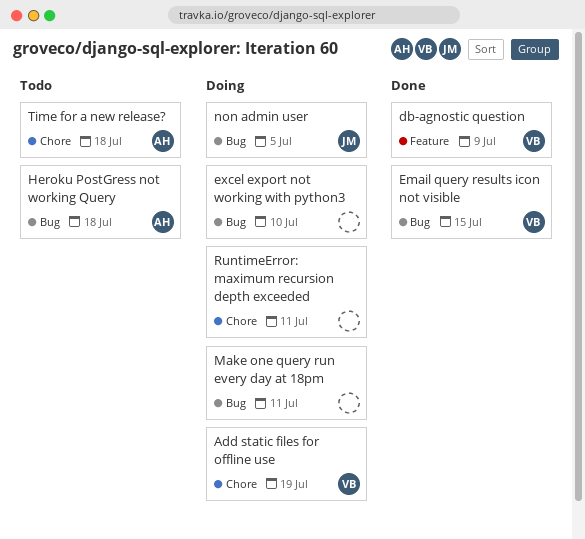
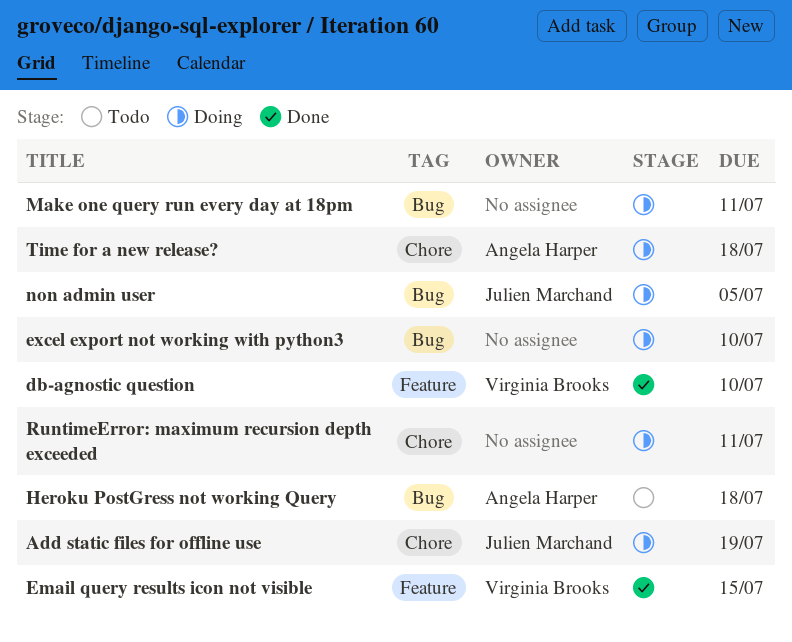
Add static files for offline use, owner: Virginia Brooks -> Julien Marchand
db-agnostic question, due: Jul 9 -> Jul 10
Email query results icon not visible, label: Bug -> Feature
Time for a new release?, status: Todo -> Doing

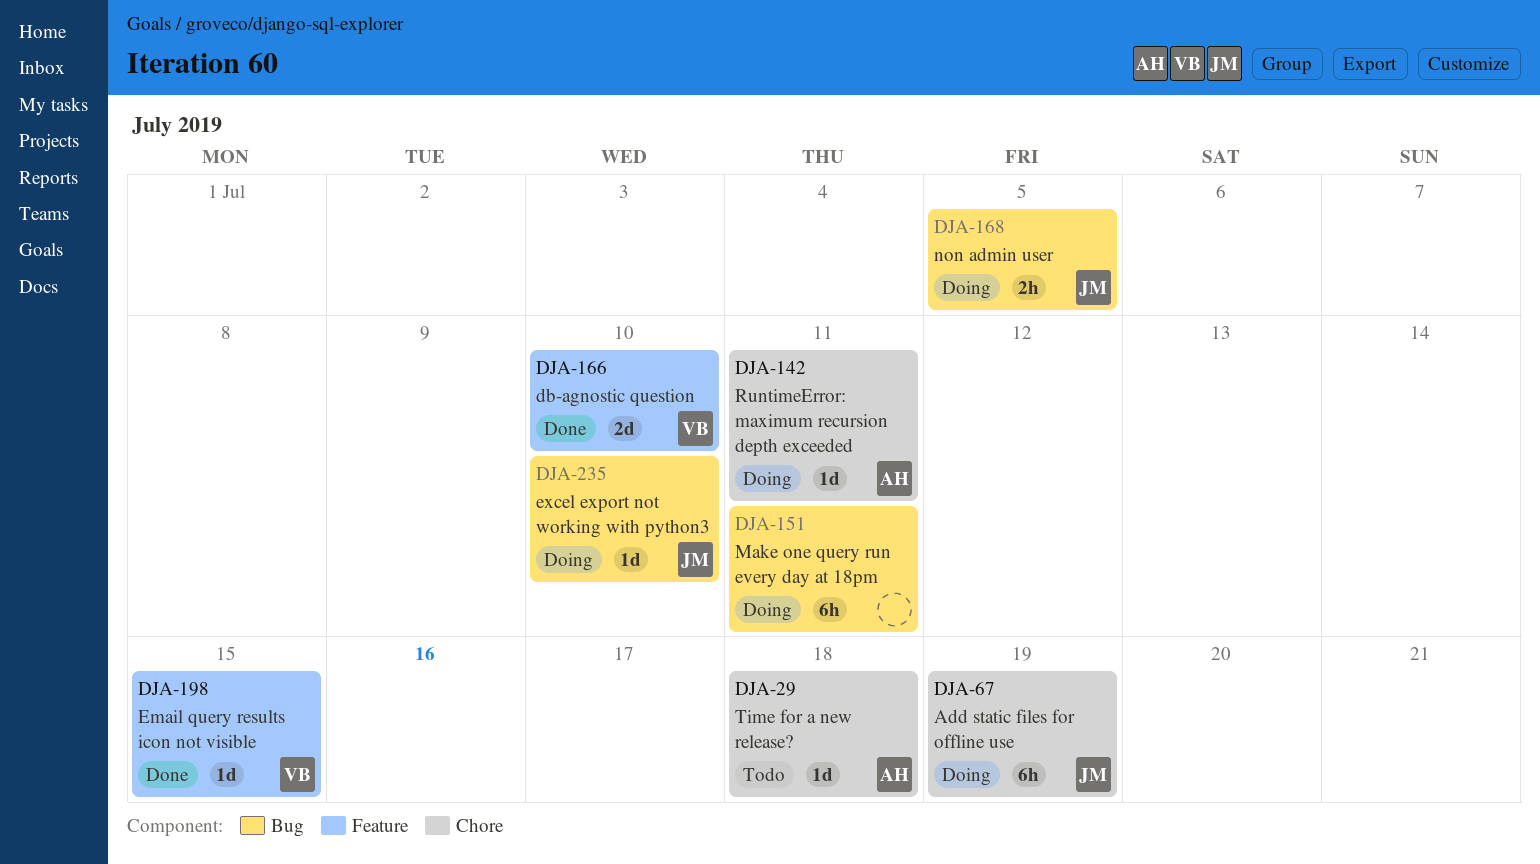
excel export not working with python3, owner: none -> Julien Marchand
Heroku PostGress not working Query: present -> none
RuntimeError: maximum recursion depth exceeded, owner: none -> Angela Harper
Time for a new release?, status: Doing -> Todo

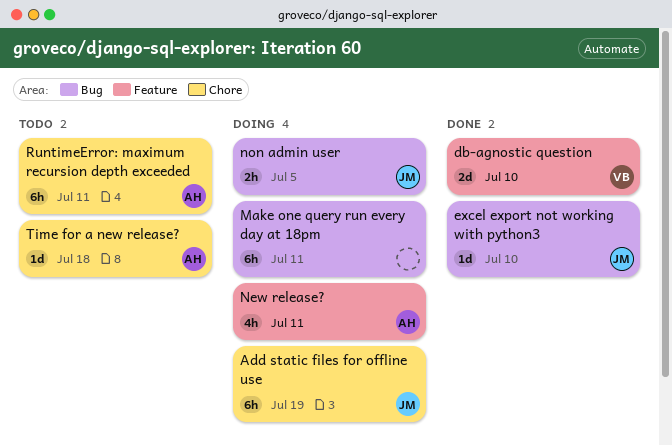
Email query results icon not visible: present -> none
excel export not working with python3, status: Doing -> Done
New release?: none -> present
RuntimeError: maximum recursion depth exceeded, status: Doing -> Todo
RuntimeError: maximum recursion depth exceeded, estimate: 1d -> 6h

